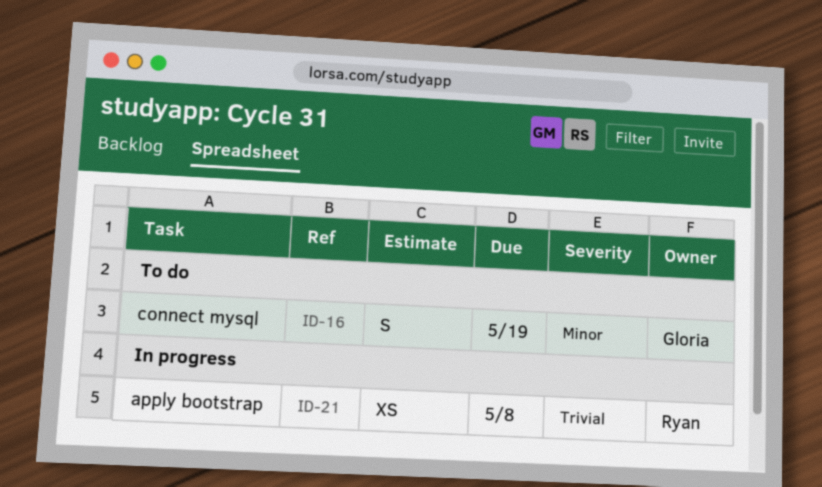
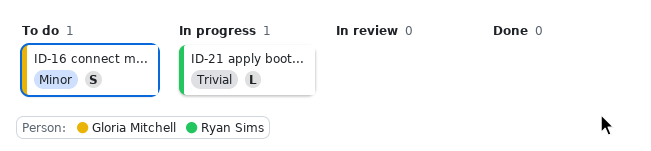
ID-21, estimate: XS -> L

